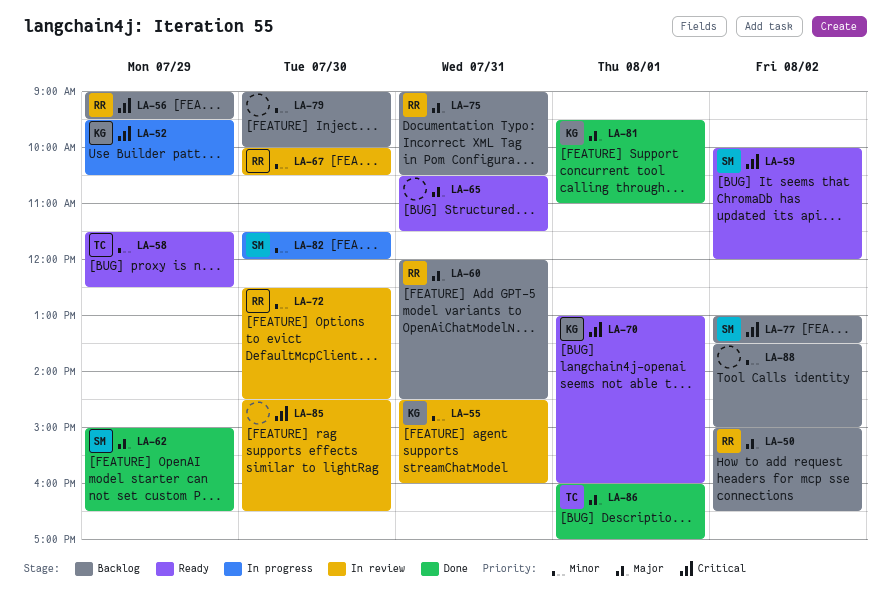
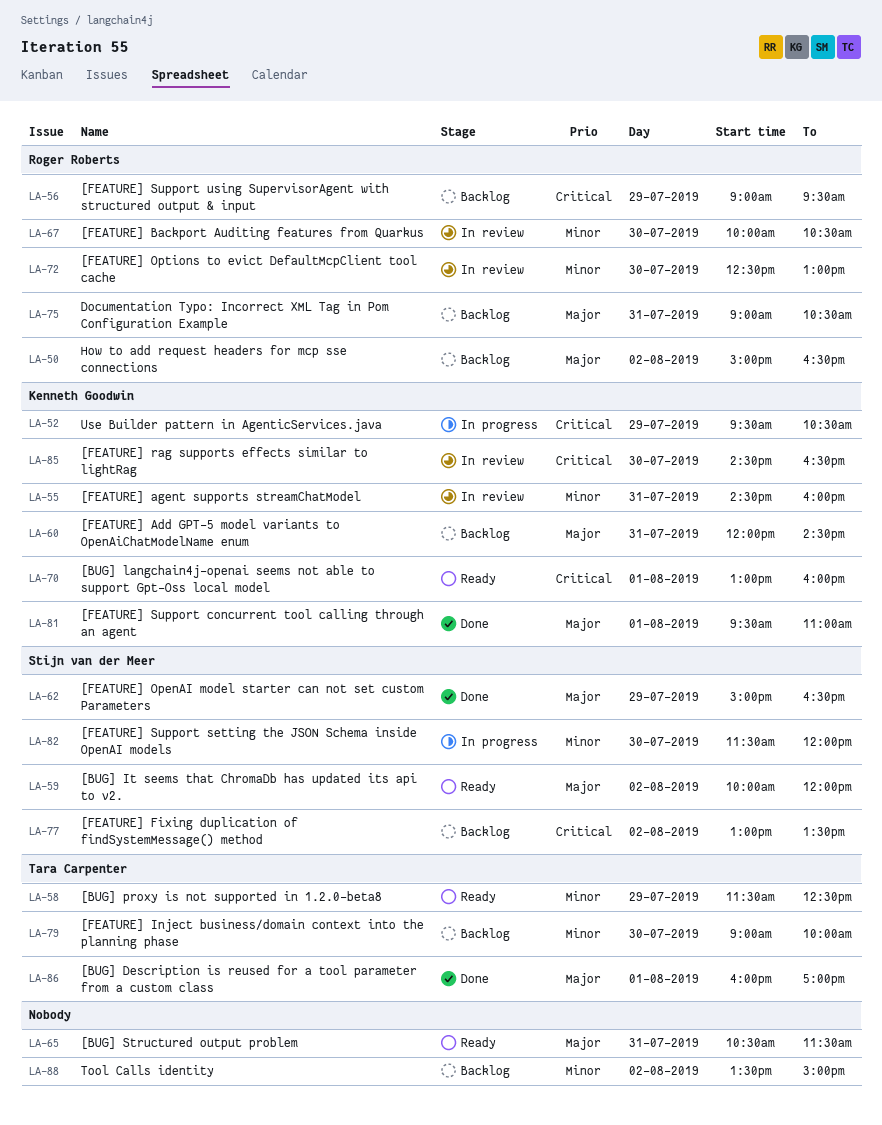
LA-59, priority: Critical -> Major
LA-60, owner: Roger Roberts -> Kenneth Goodwin
LA-72, ends: 14:30 -> 13:00
LA-79, owner: none -> Tara Carpenter
LA-85, owner: none -> Kenneth Goodwin

